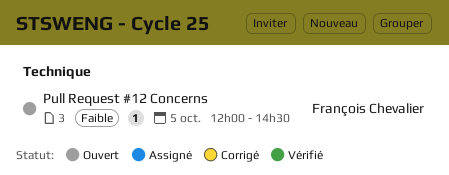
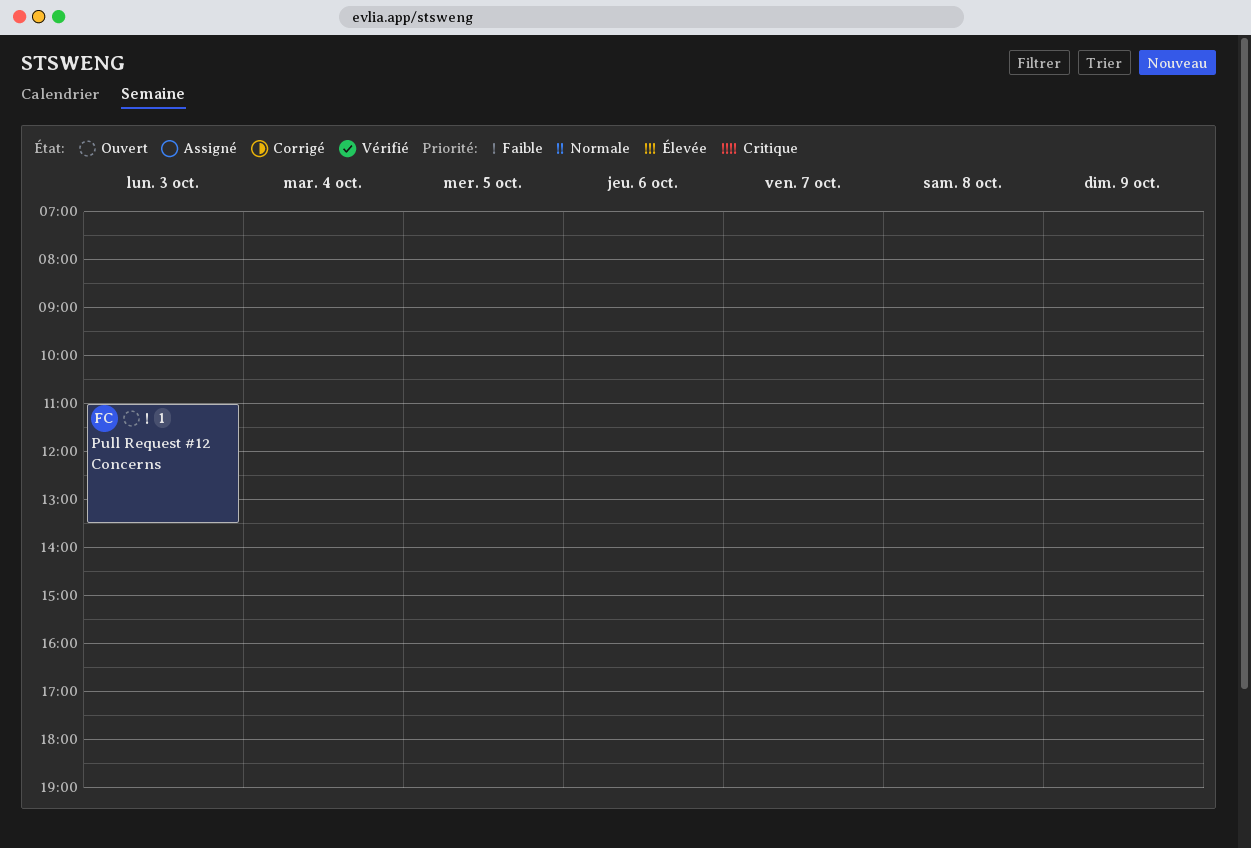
Pull Request #12 Concerns, day: Oct 5 -> Oct 3
Pull Request #12 Concerns, begins: 12:00 -> 11:00
Pull Request #12 Concerns, ends: 14:30 -> 13:30

